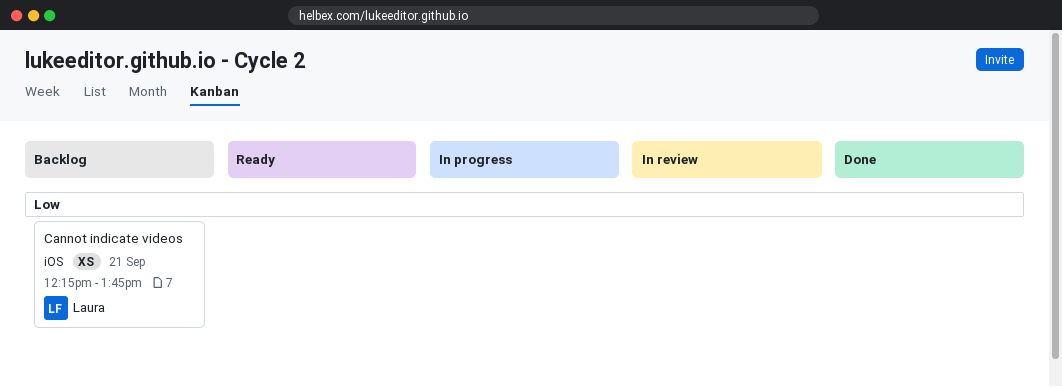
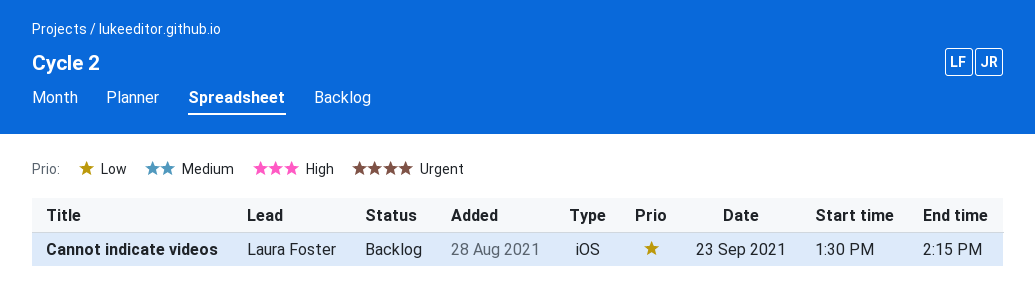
Cannot indicate videos, day: Sep 21 -> Sep 23
Cannot indicate videos, begins: 12:15 -> 13:30
Cannot indicate videos, ends: 13:45 -> 14:15

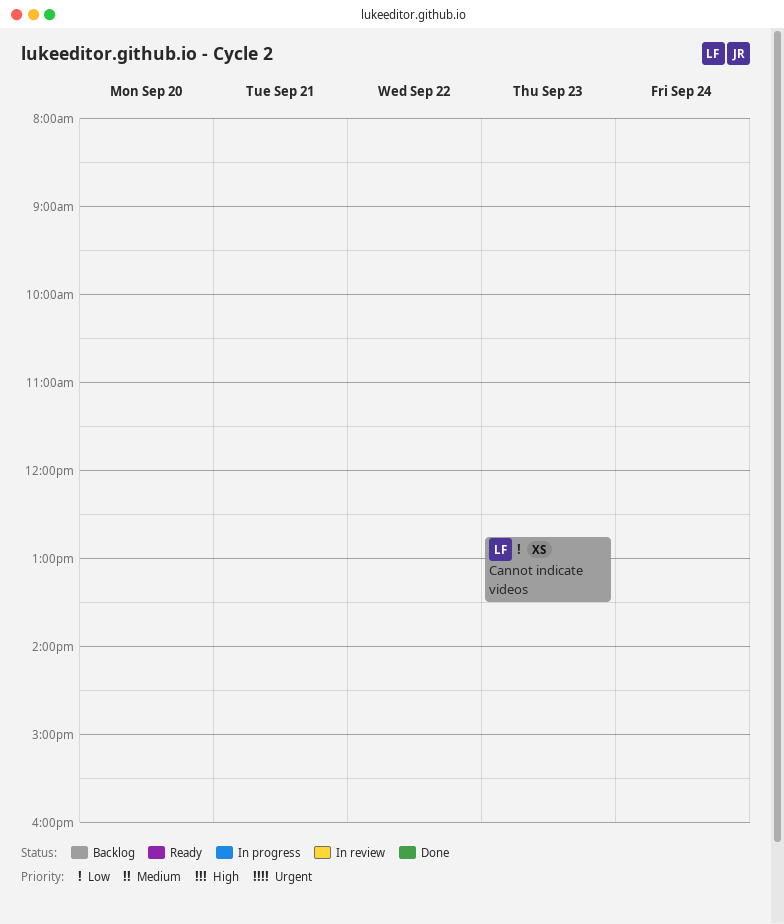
Cannot indicate videos, begins: 13:30 -> 12:45
Cannot indicate videos, ends: 14:15 -> 13:30

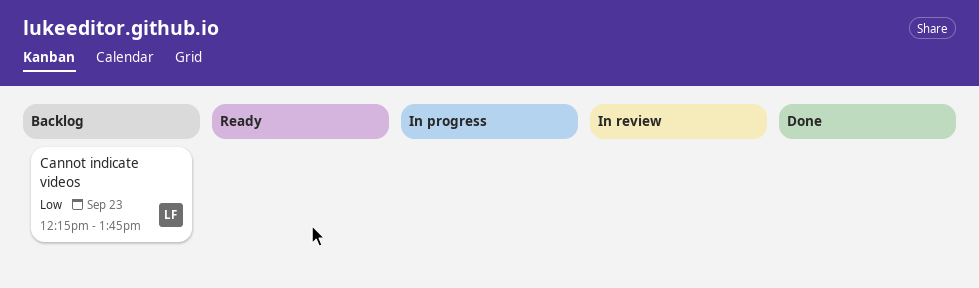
Cannot indicate videos, begins: 12:45 -> 12:15
Cannot indicate videos, ends: 13:30 -> 13:45

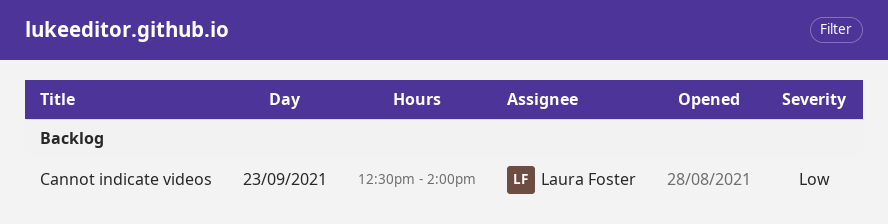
Cannot indicate videos, begins: 12:15 -> 12:30
Cannot indicate videos, ends: 13:45 -> 14:00

